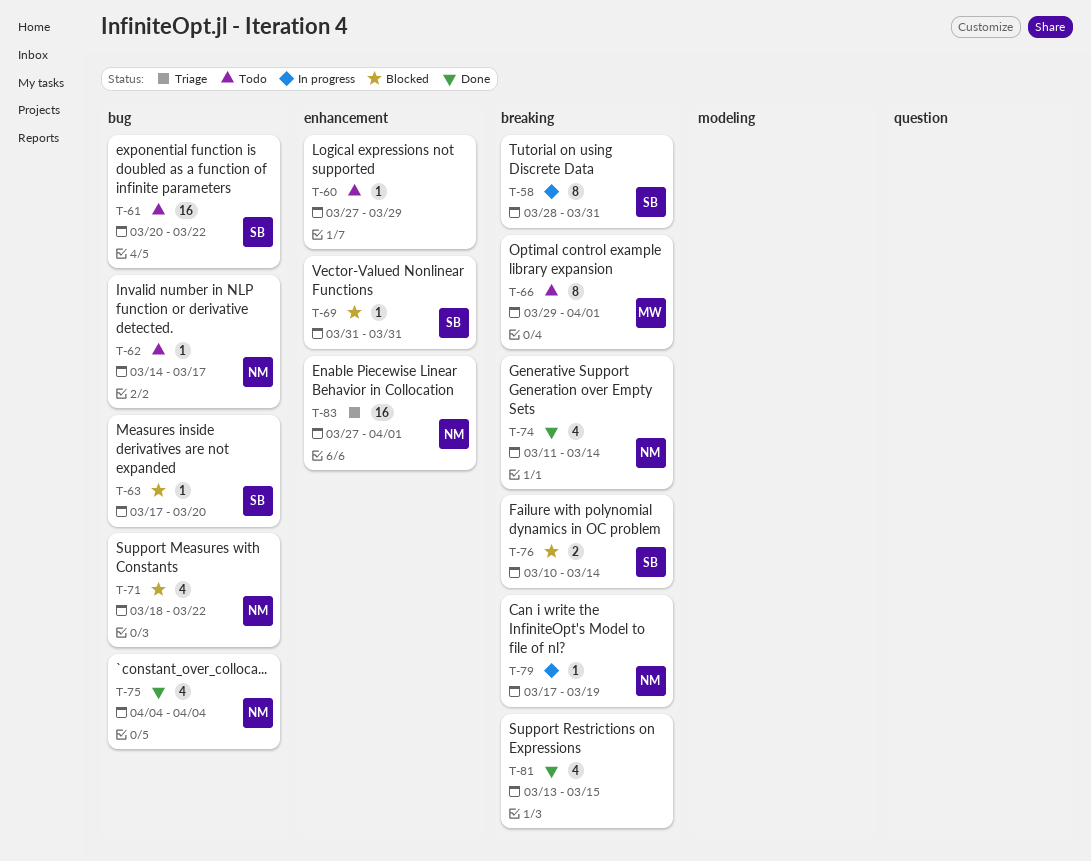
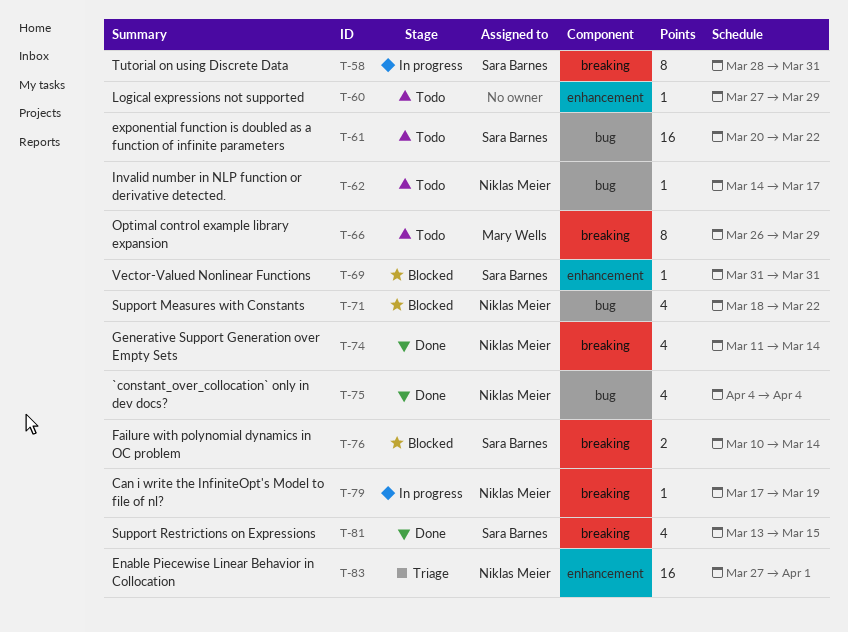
T-63: present -> none
T-66, start: Mar 29 -> Mar 26
T-66, due: Apr 1 -> Mar 29
T-81, owner: none -> Sara Barnes

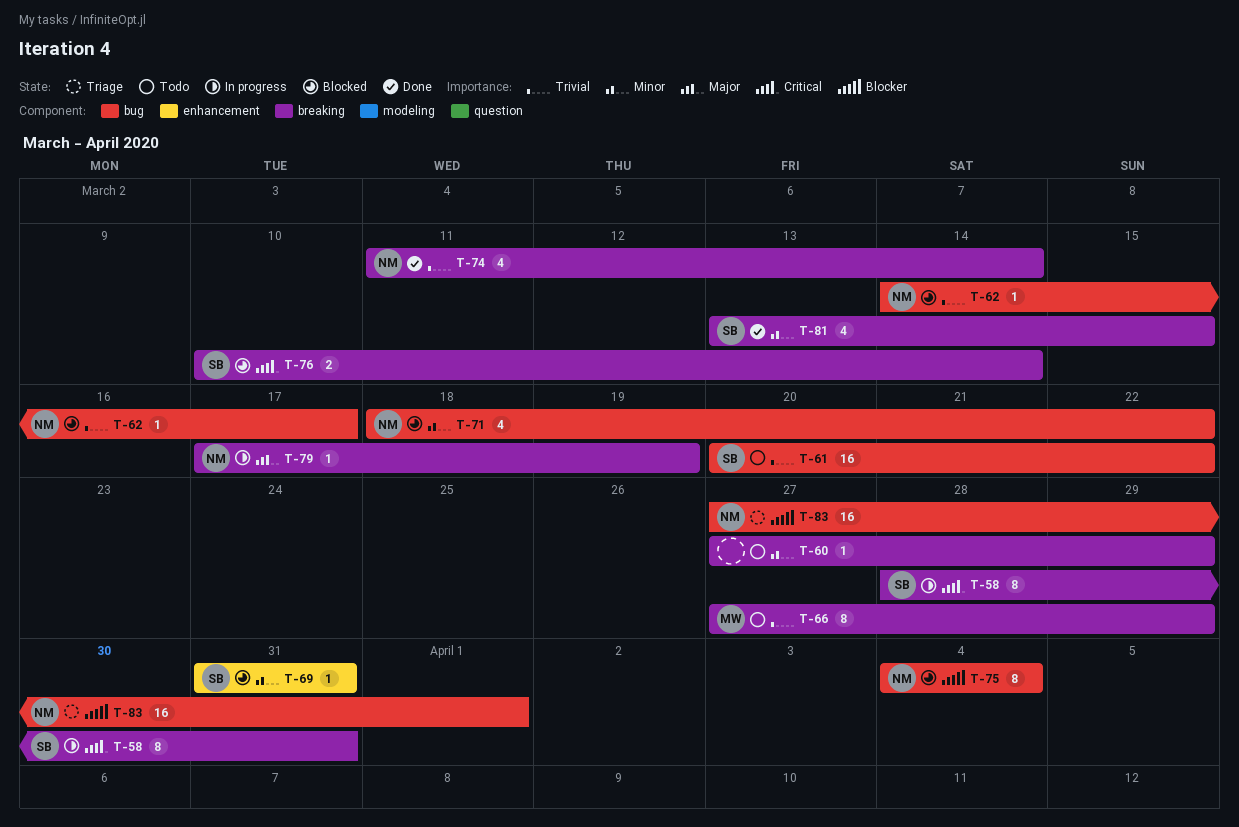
T-60, label: enhancement -> breaking
T-62, status: Todo -> Blocked
T-66, start: Mar 26 -> Mar 27
T-75, status: Done -> Blocked
T-75, estimate: 4 -> 8
T-83, label: enhancement -> bug

